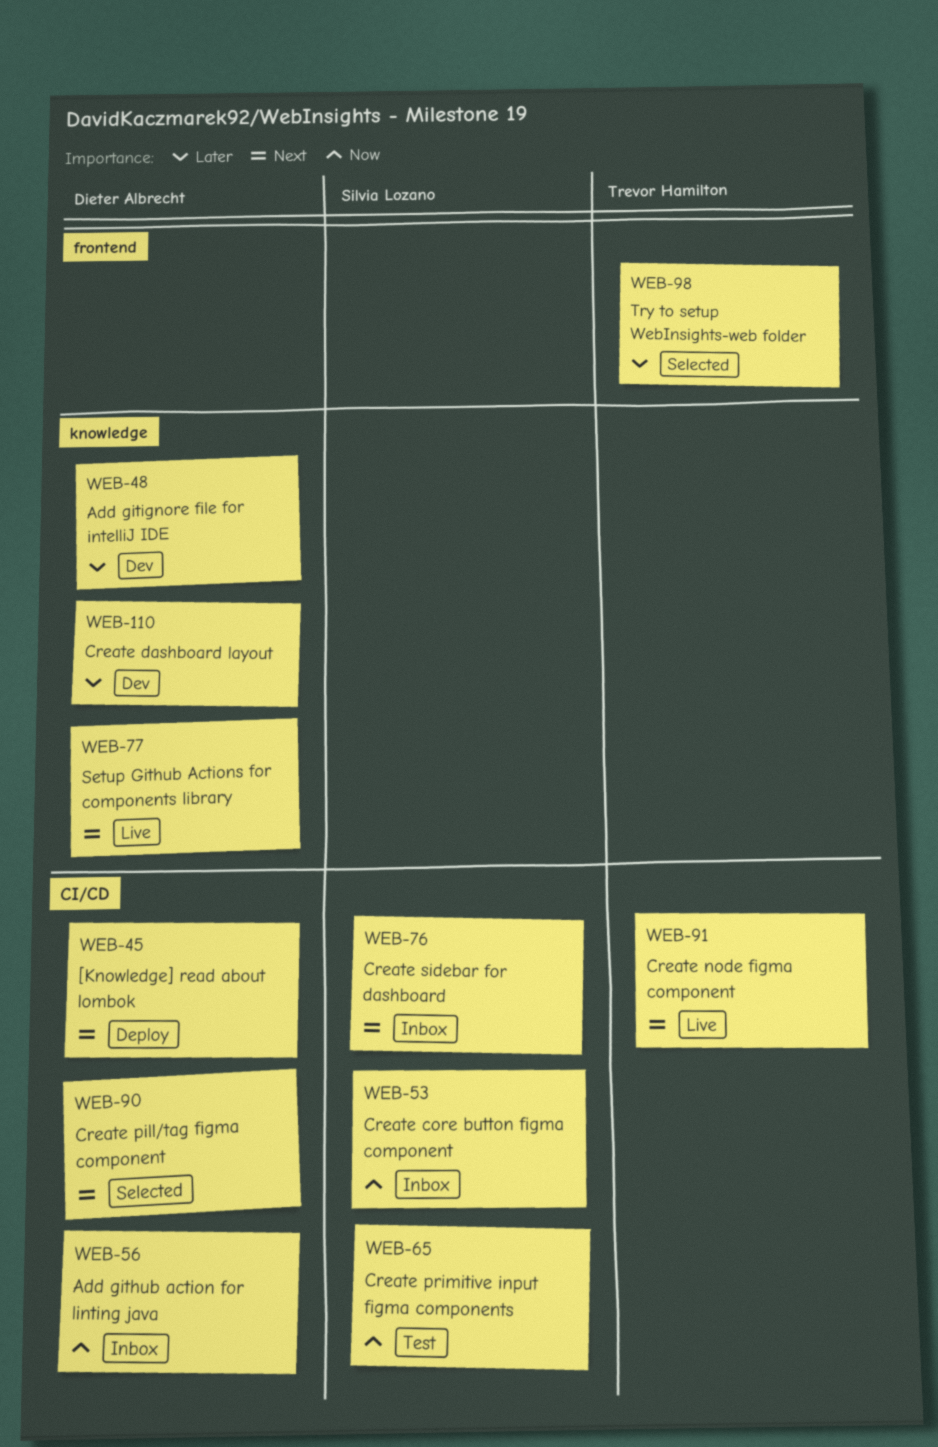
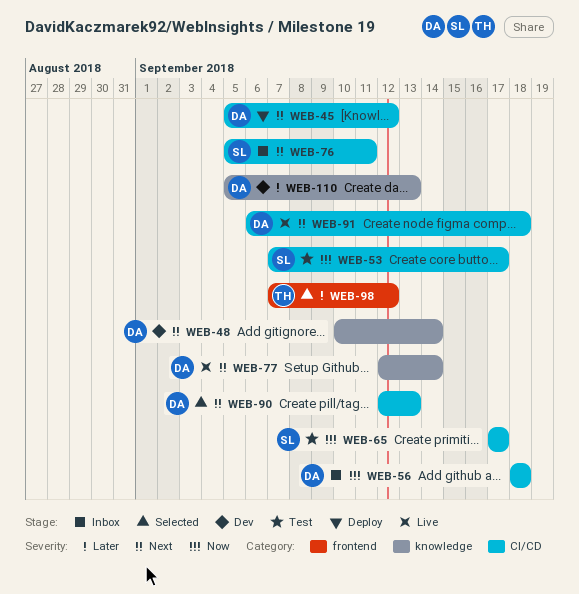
WEB-48, priority: Later -> Next
WEB-53, status: Inbox -> Test
WEB-91, owner: Trevor Hamilton -> Dieter Albrecht

